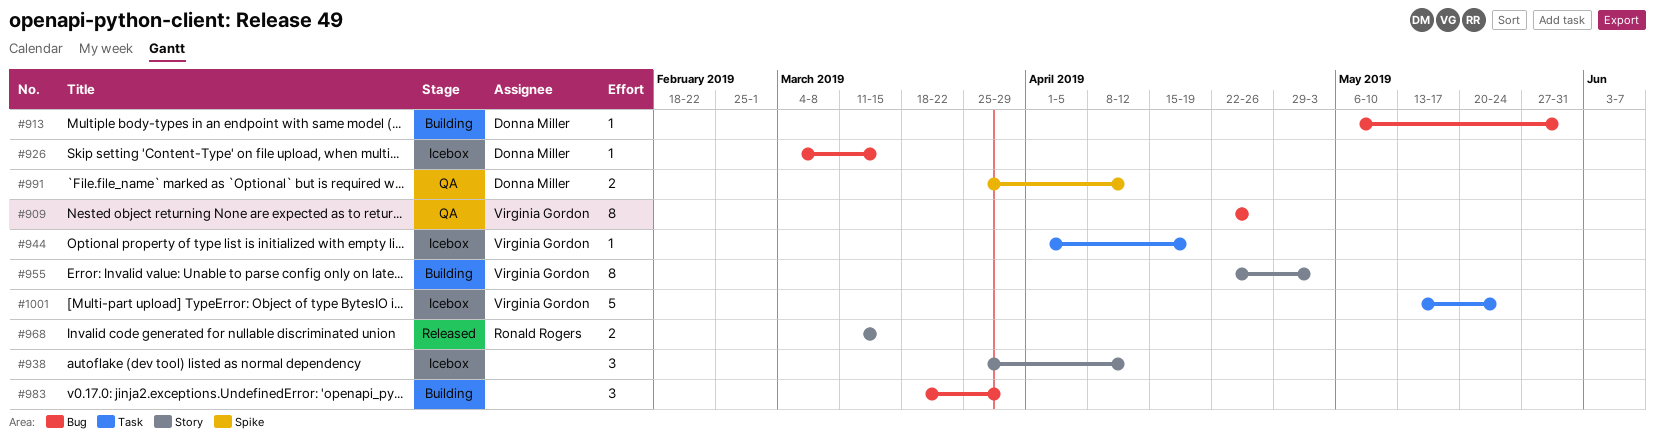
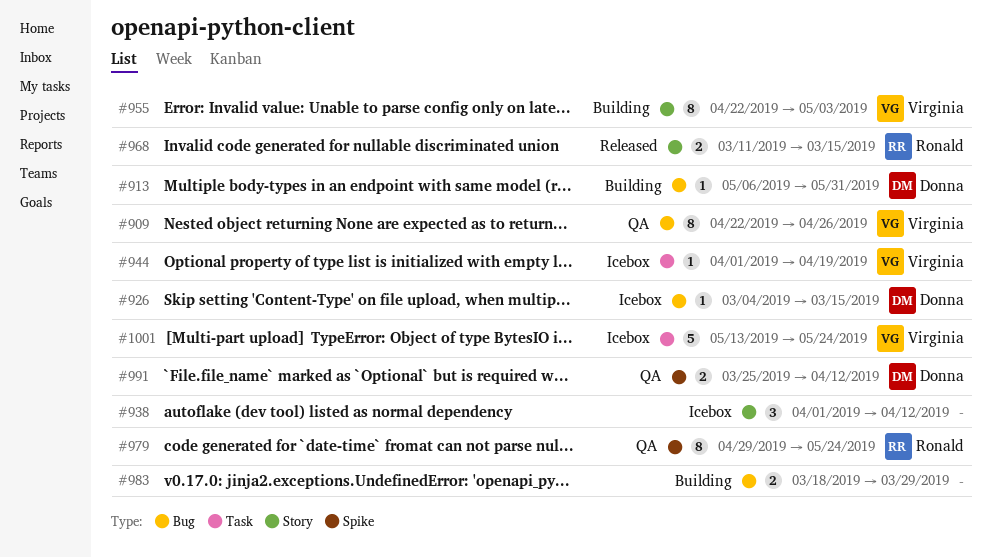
#938, start: Mar 25 -> Apr 1
#979: none -> present
#983, estimate: 3 -> 2

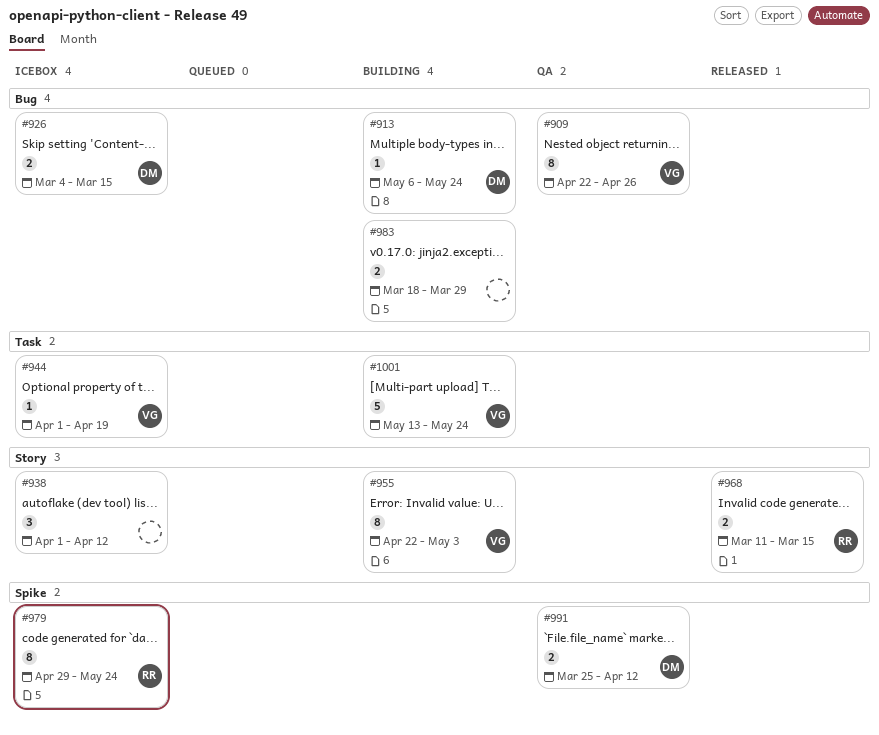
#913, due: May 31 -> May 24
#926, estimate: 1 -> 2
#979, status: QA -> Icebox
#1001, status: Icebox -> Building

